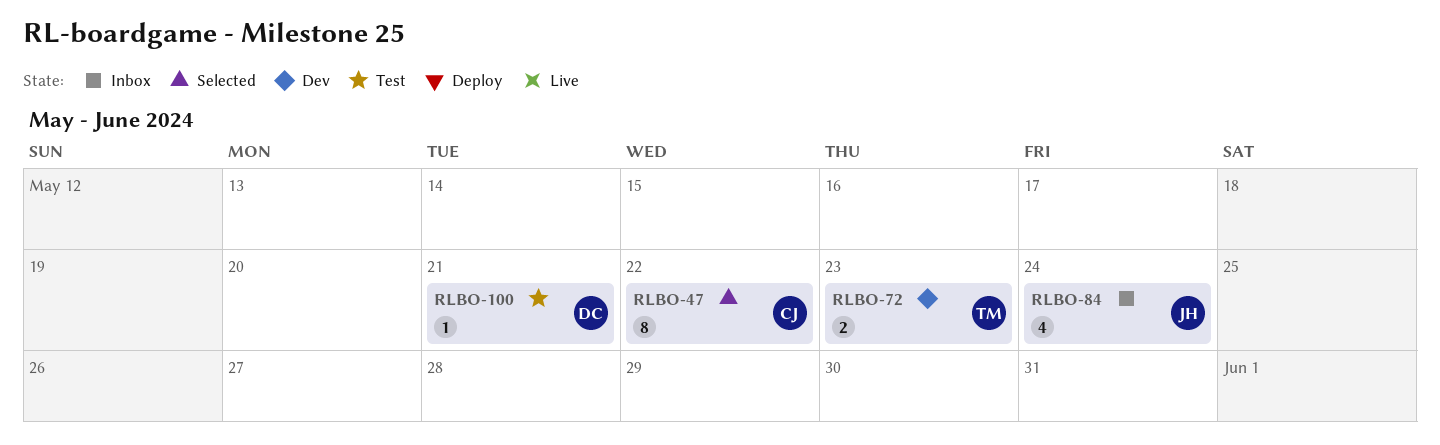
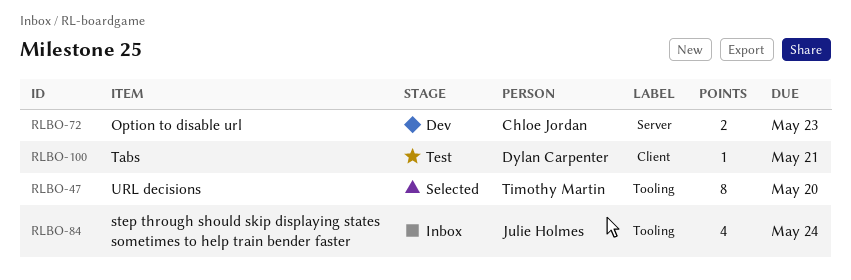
RLBO-47, owner: Chloe Jordan -> Timothy Martin
RLBO-47, due: May 22 -> May 20
RLBO-72, owner: Timothy Martin -> Chloe Jordan

